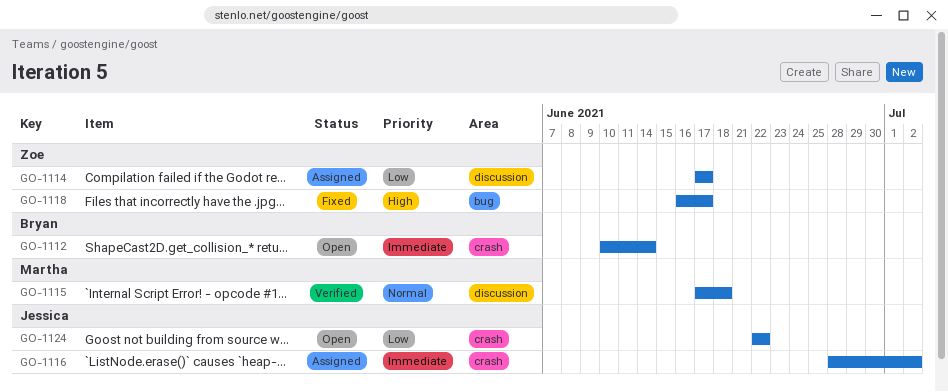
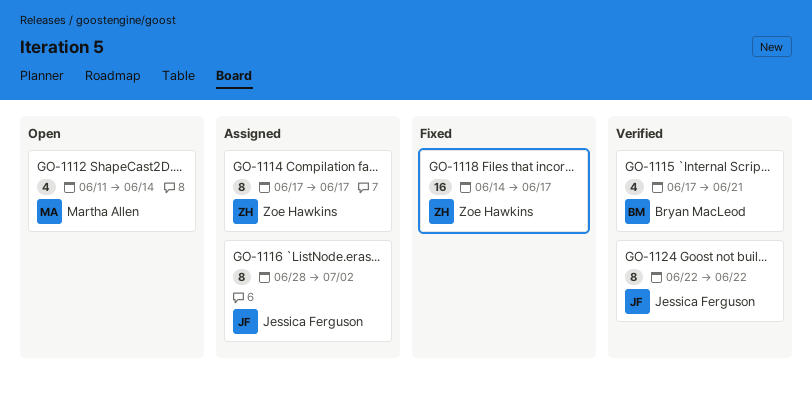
GO-1112, owner: Bryan MacLeod -> Martha Allen
GO-1112, start: Jun 10 -> Jun 11
GO-1115, owner: Martha Allen -> Bryan MacLeod
GO-1115, due: Jun 18 -> Jun 21
GO-1118, start: Jun 16 -> Jun 14
GO-1124, status: Open -> Verified

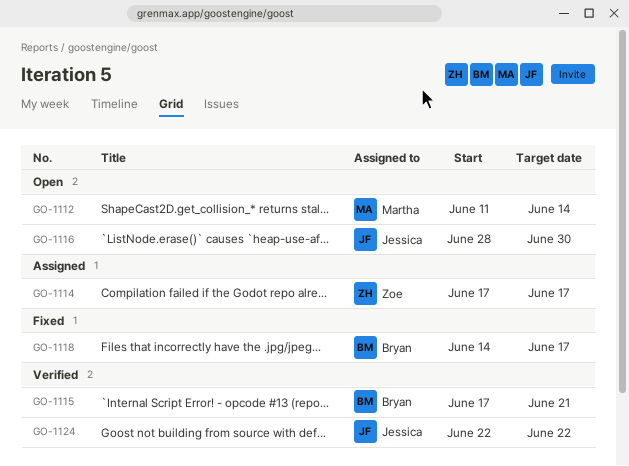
GO-1116, status: Assigned -> Open
GO-1116, due: Jul 2 -> Jun 30
GO-1118, owner: Zoe Hawkins -> Bryan MacLeod

